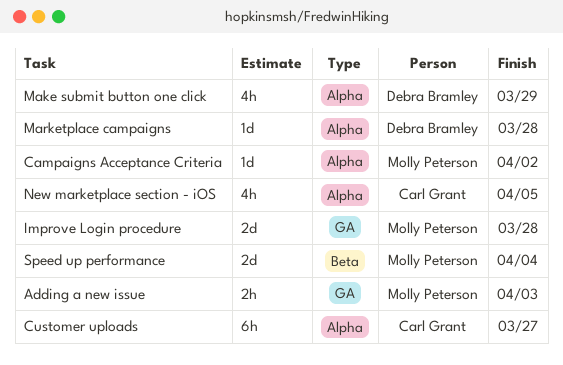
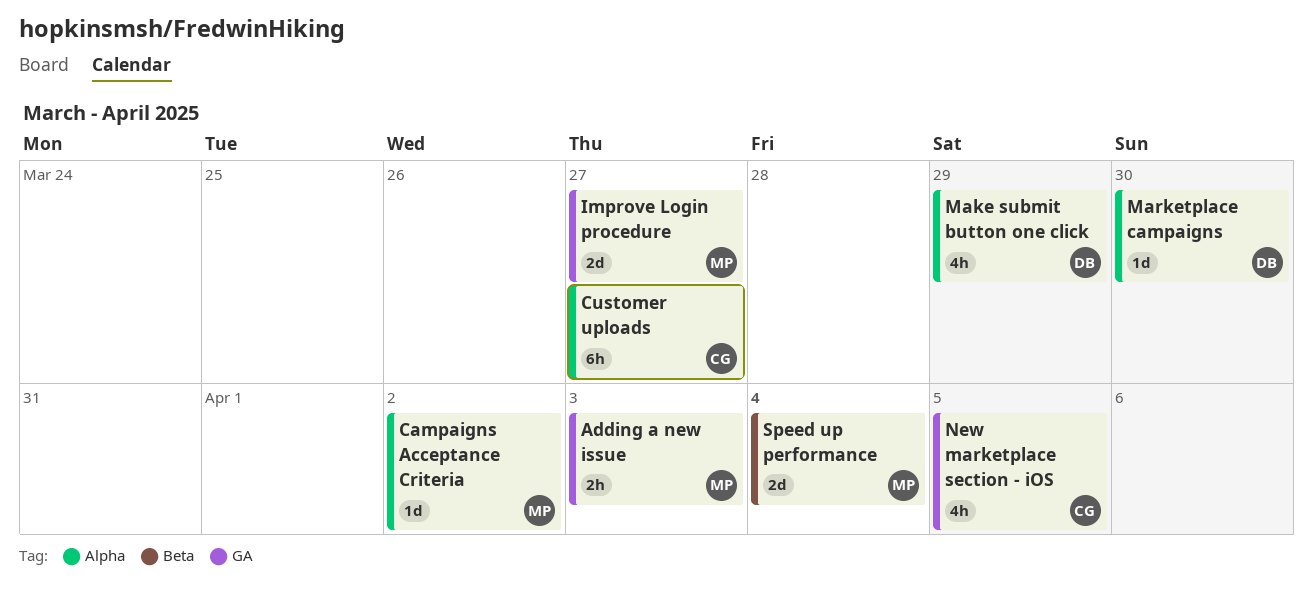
Improve Login procedure, due: Mar 28 -> Mar 27
Marketplace campaigns, due: Mar 28 -> Mar 30
New marketplace section - iOS, label: Alpha -> GA

